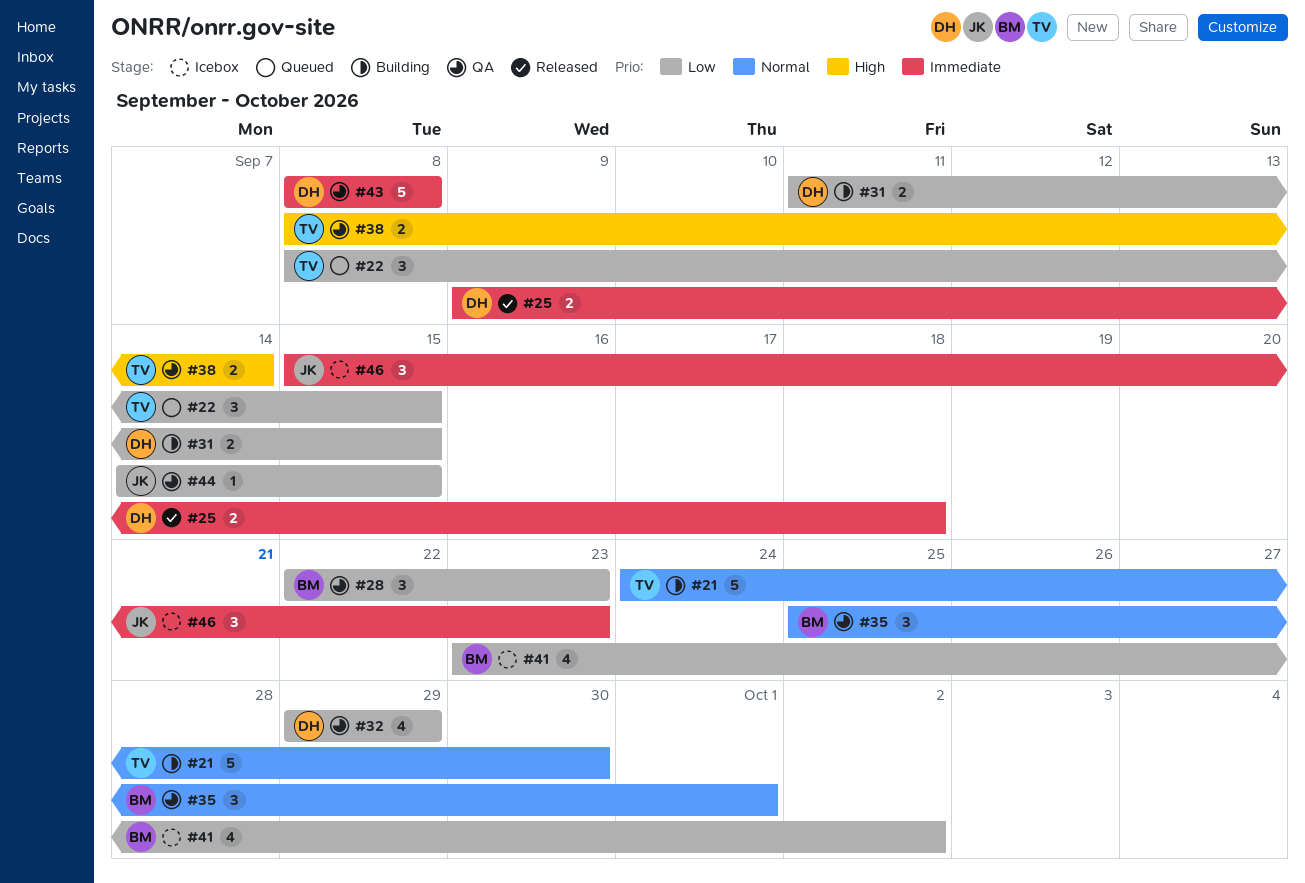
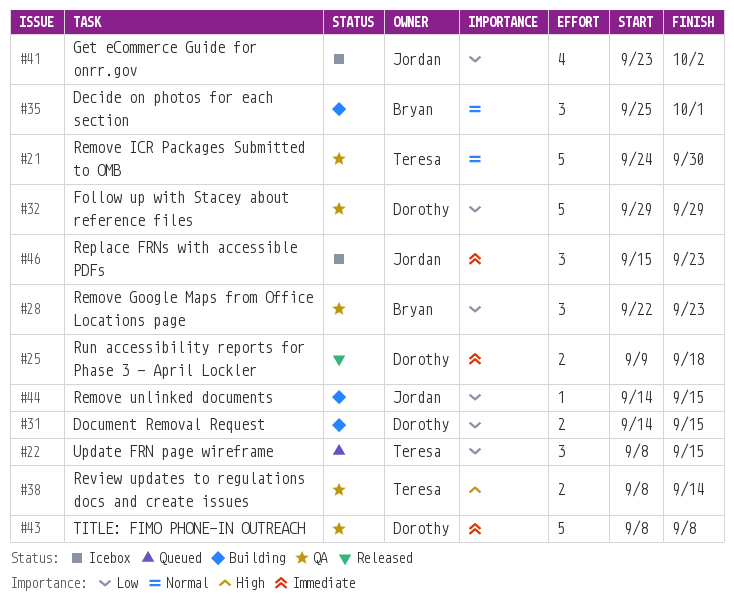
#21, status: Building -> QA
#31, start: Sep 11 -> Sep 14
#32, estimate: 4 -> 5
#35, status: QA -> Building
#41, owner: Bryan -> Jordan
#44, status: QA -> Building

